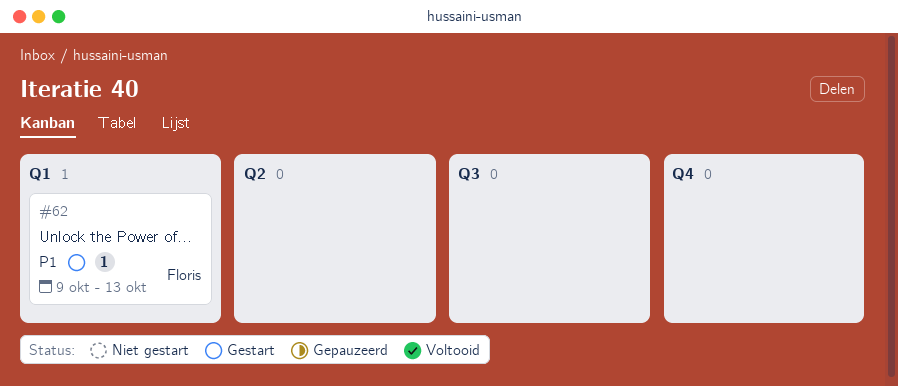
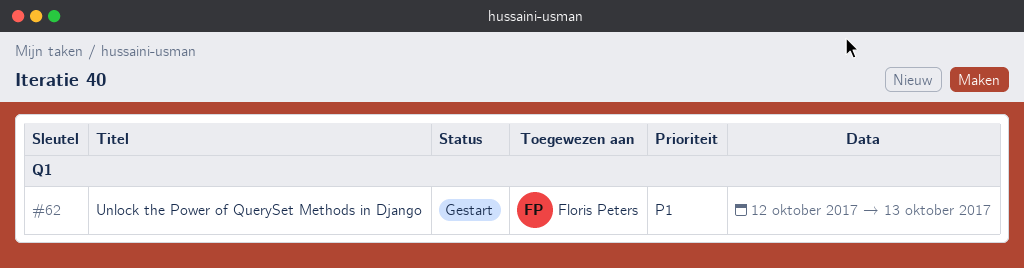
#62, start: Oct 9 -> Oct 12

